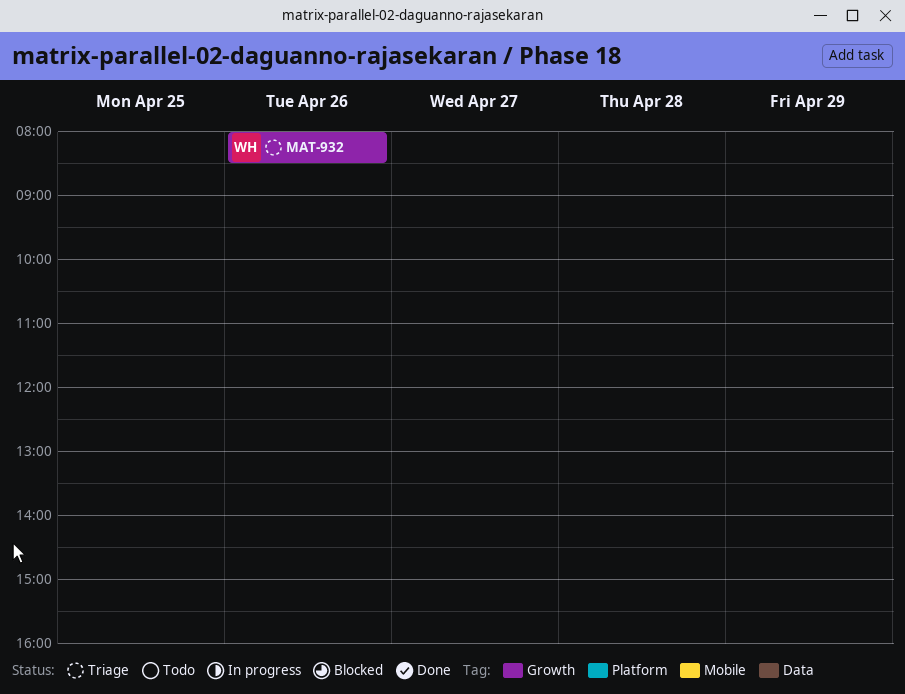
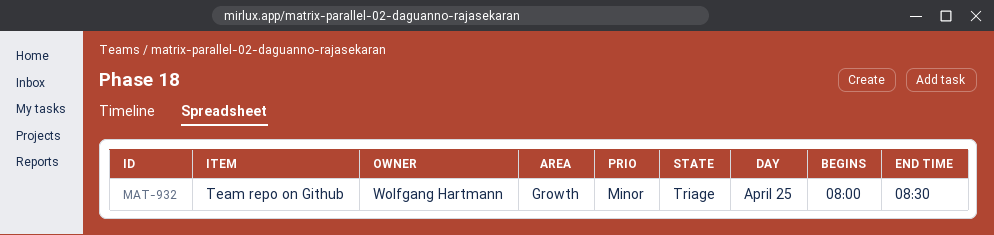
MAT-932, day: Apr 26 -> Apr 25

